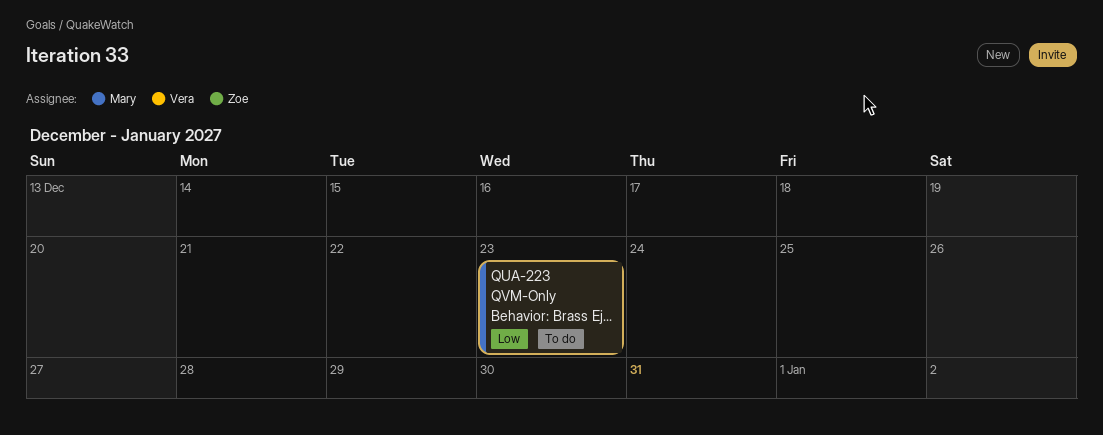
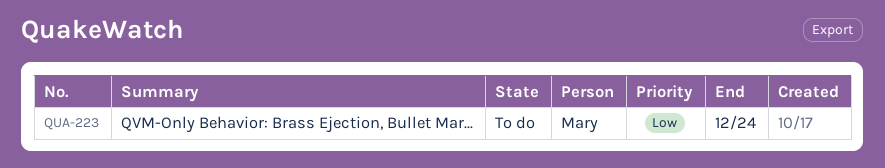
QUA-223, due: Dec 23 -> Dec 24

